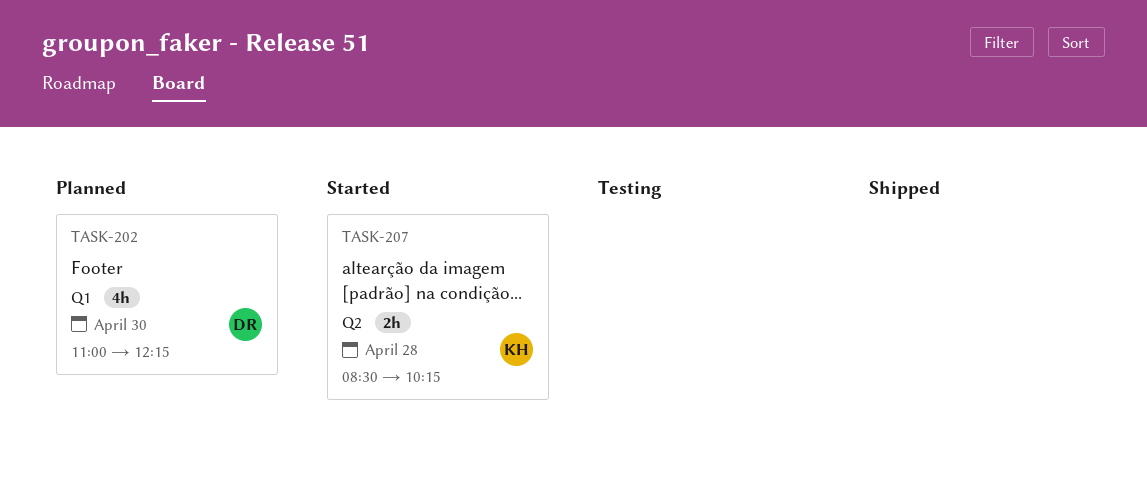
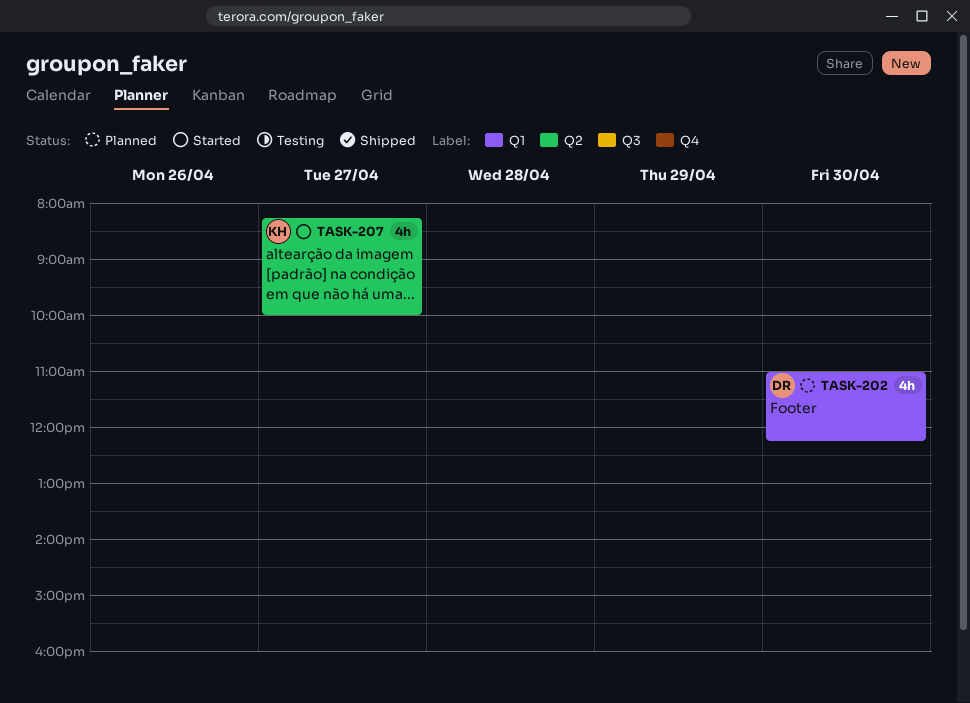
TASK-207, estimate: 2h -> 4h
TASK-207, day: Apr 28 -> Apr 27
TASK-207, begins: 08:30 -> 08:15
TASK-207, ends: 10:15 -> 10:00

